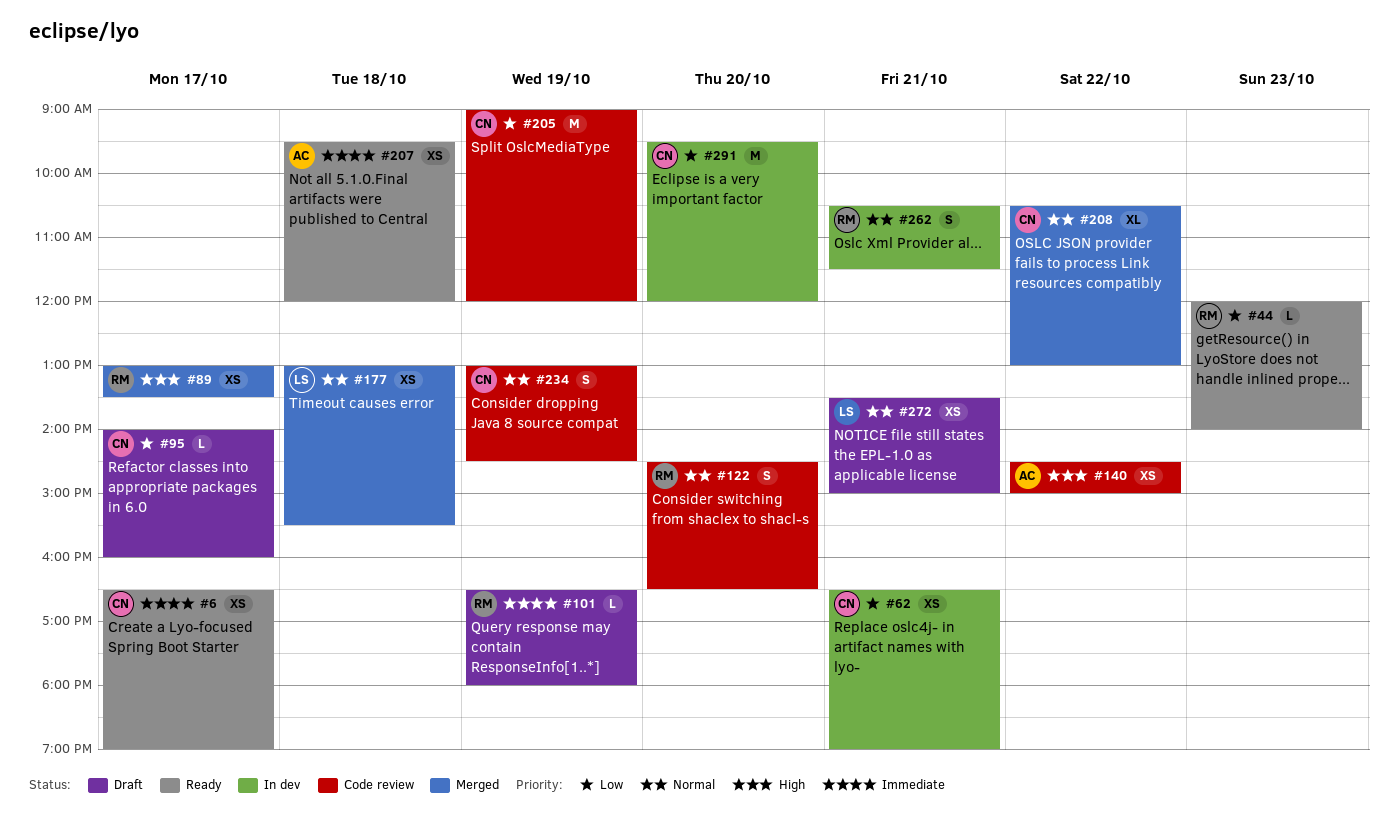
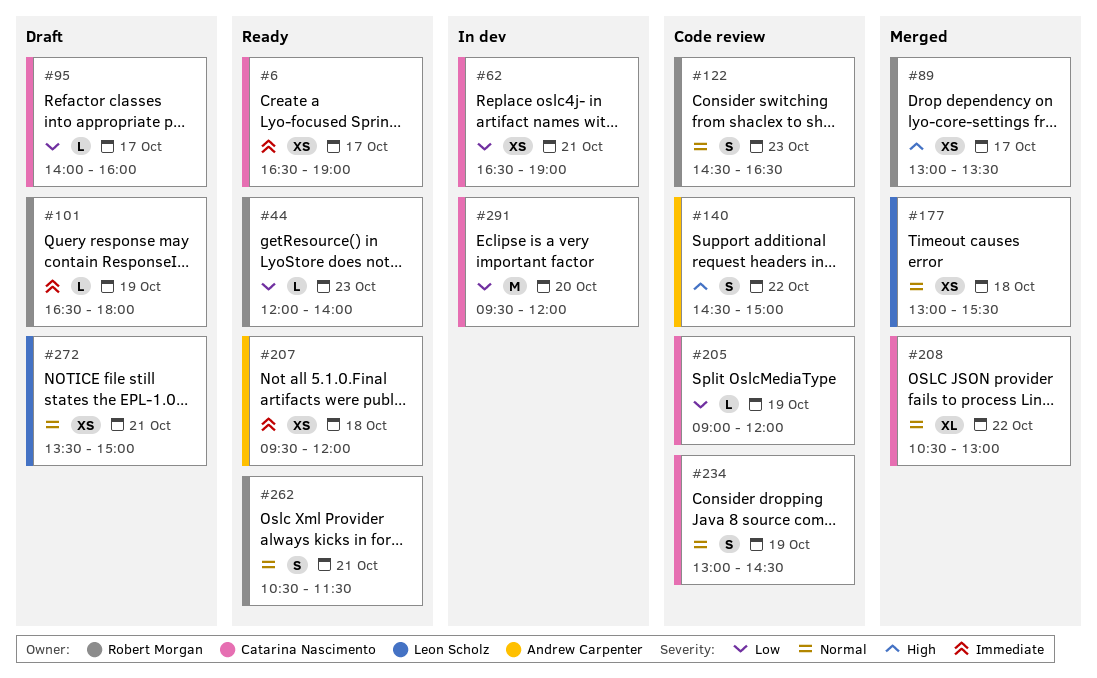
#122, day: Oct 20 -> Oct 23
#140, estimate: XS -> S
#205, estimate: M -> L
#262, status: In dev -> Ready

